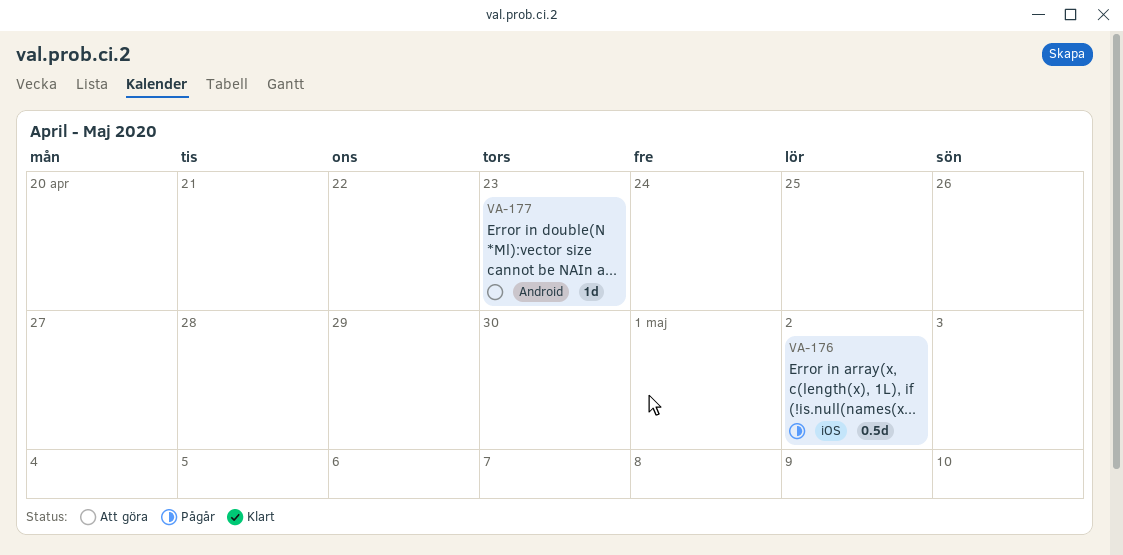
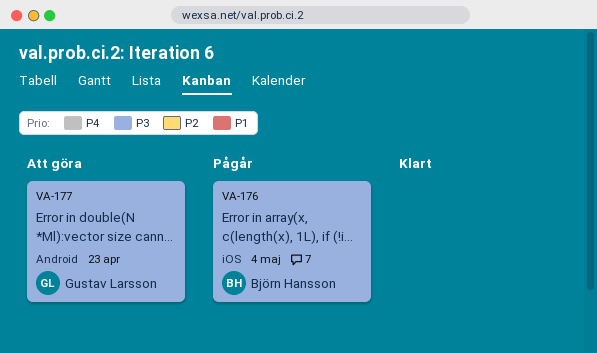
VA-176, due: May 2 -> May 4

